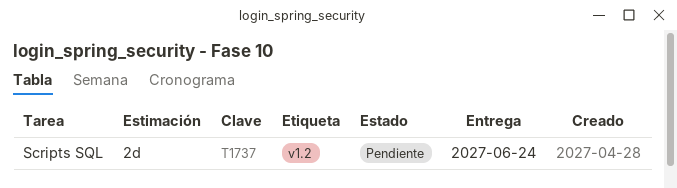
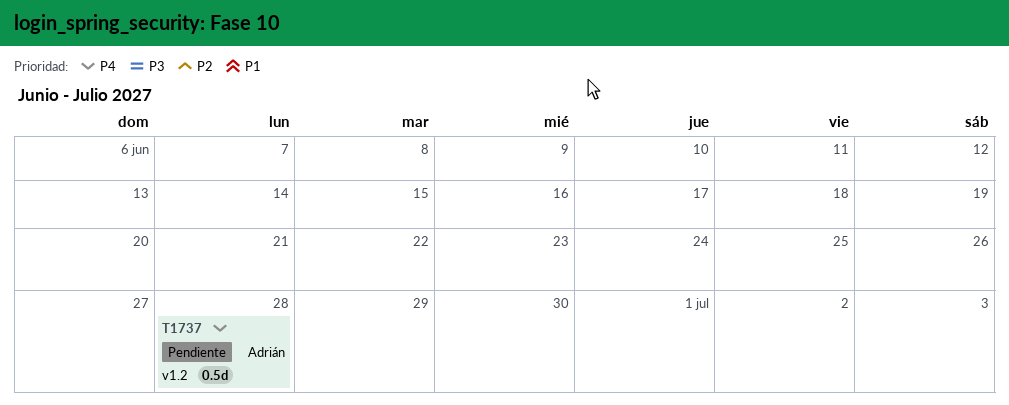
T1737, estimate: 2d -> 0.5d
T1737, due: Jun 24 -> Jun 28

